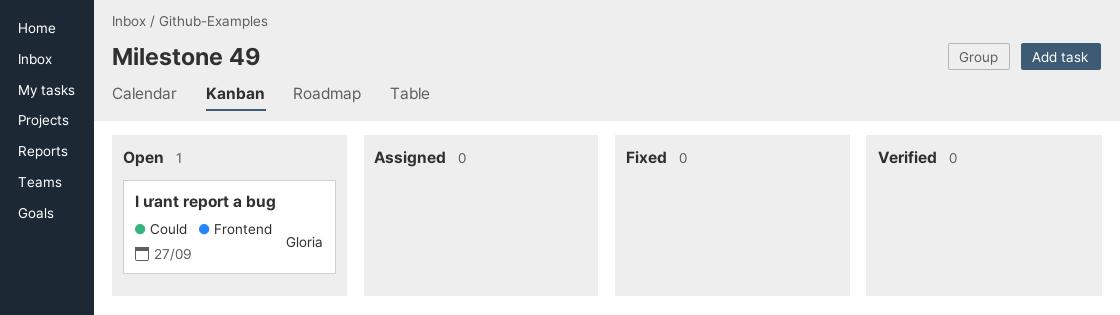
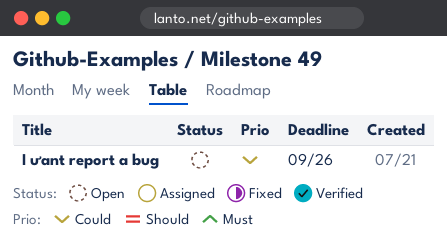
I ưant report a bug, due: Sep 27 -> Sep 26

